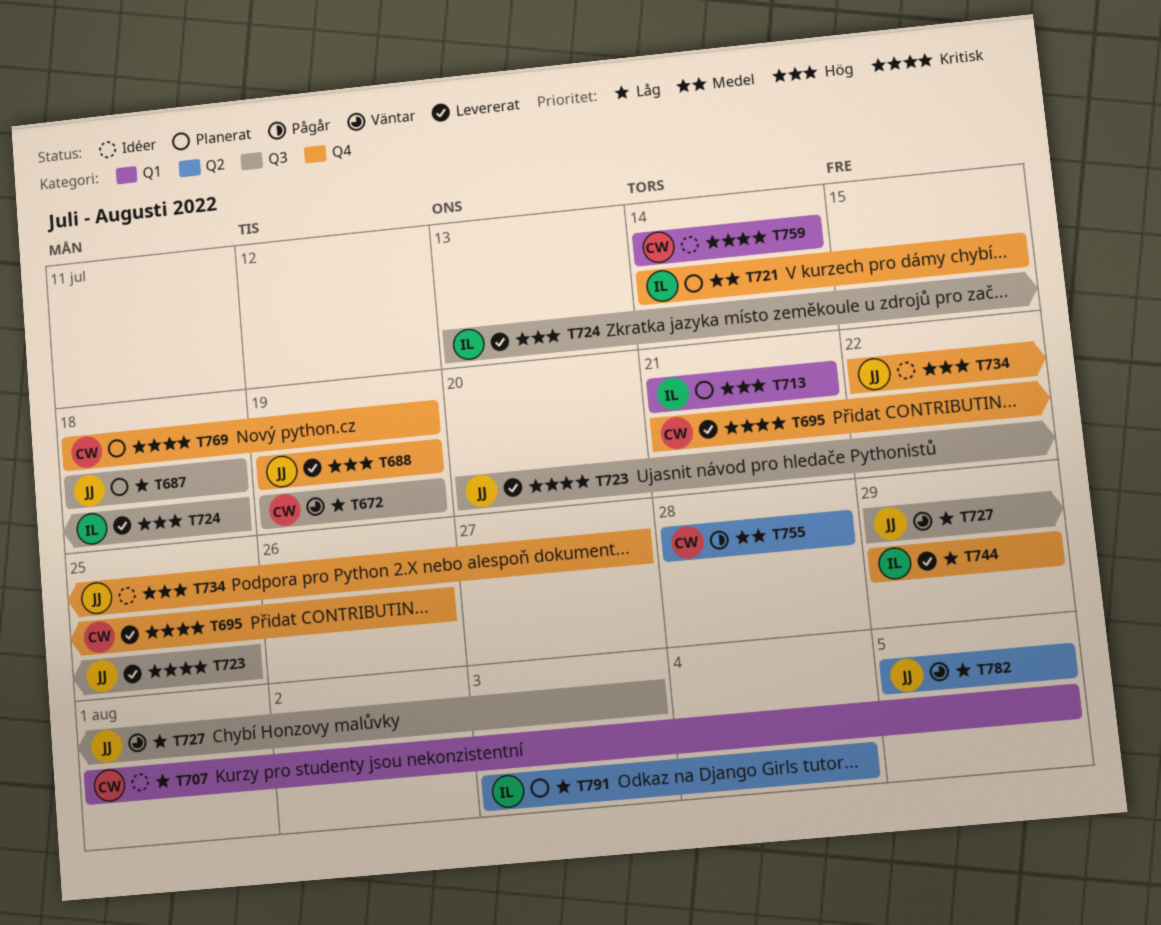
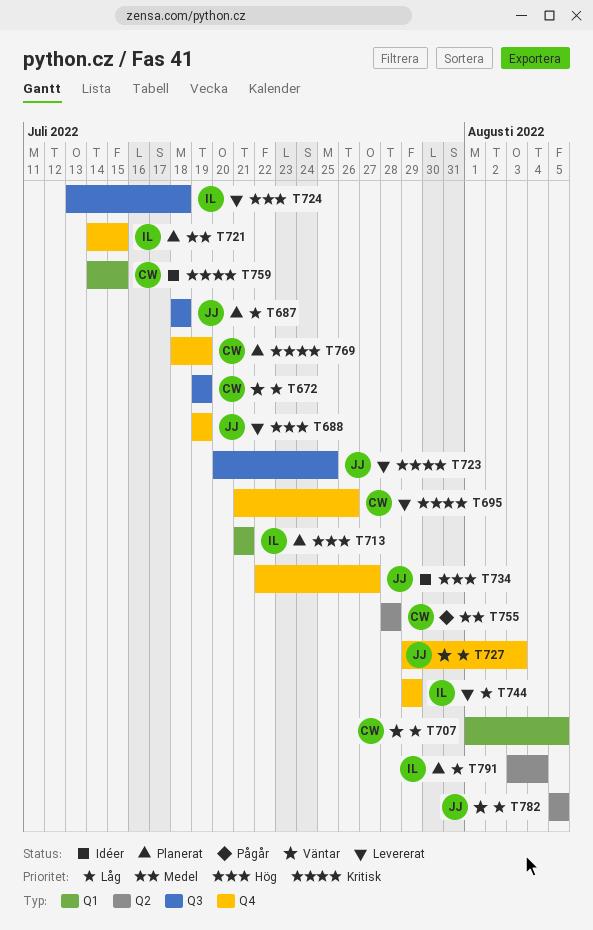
T707, status: Idéer -> Väntar
T727, label: Q3 -> Q4
T759, due: Jul 14 -> Jul 15

